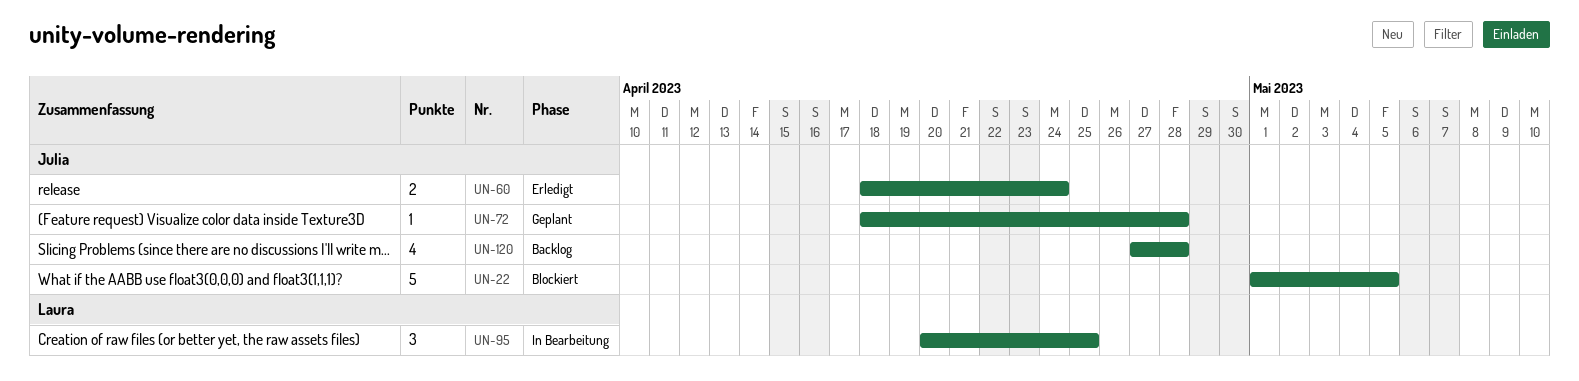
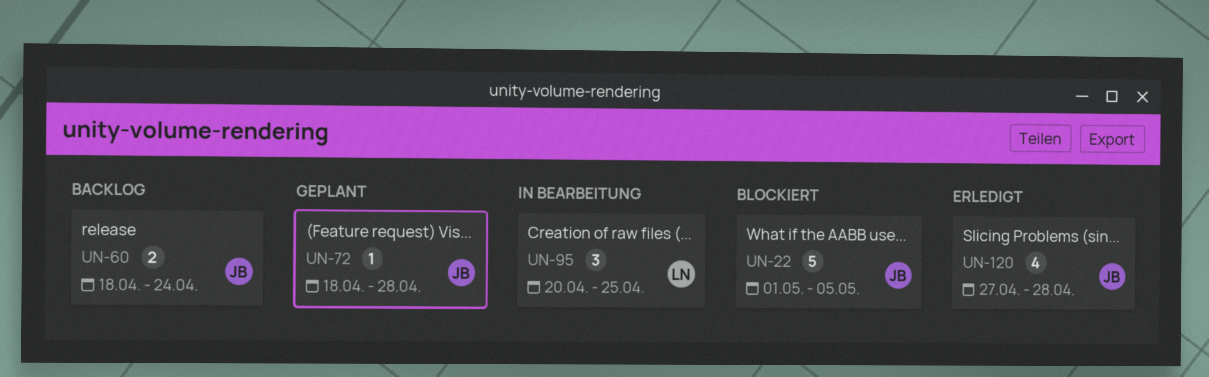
UN-60, status: Erledigt -> Backlog
UN-120, status: Backlog -> Erledigt

